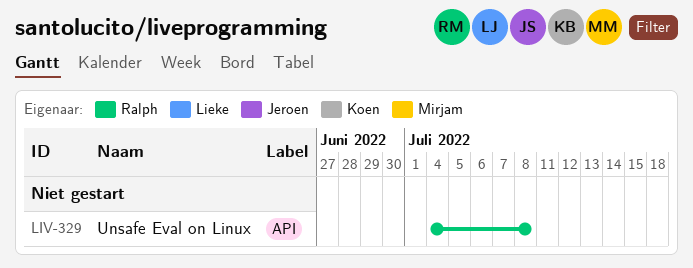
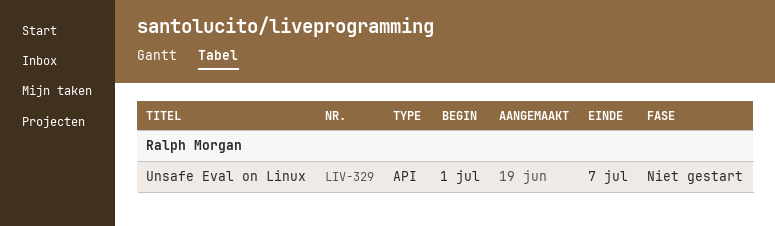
LIV-329, start: Jul 4 -> Jul 1
LIV-329, due: Jul 8 -> Jul 7

